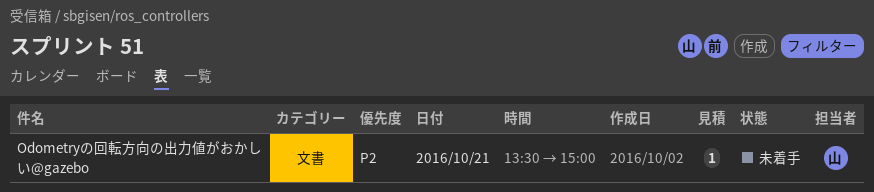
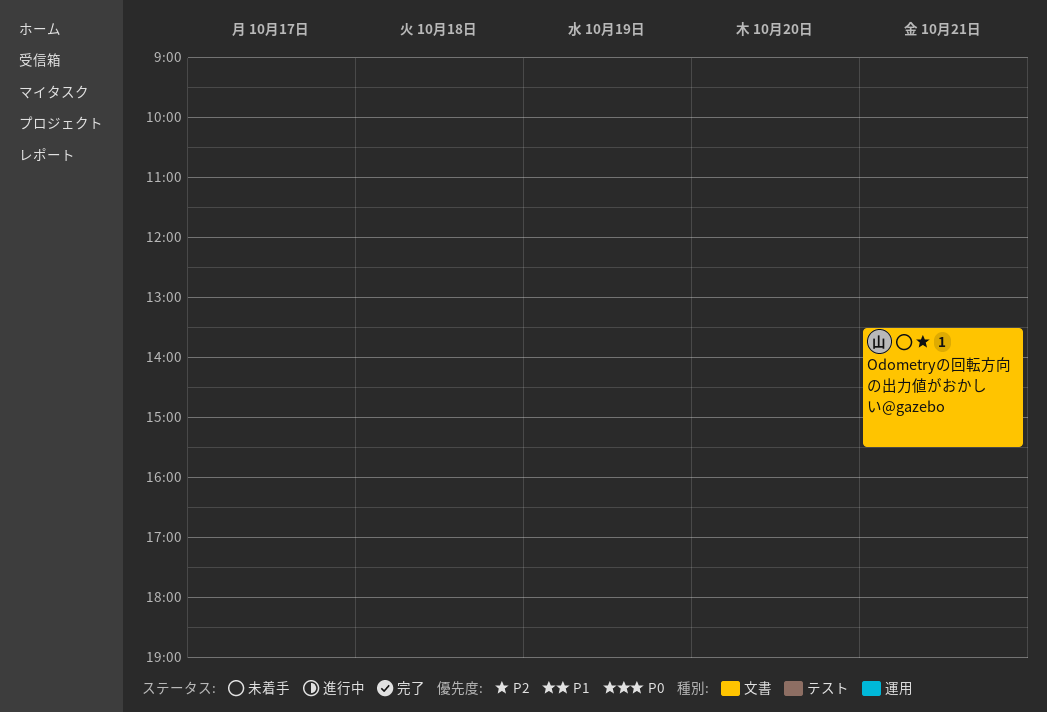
Odometryの回転方向の出力値がおかしい@gazebo, ends: 15:00 -> 15:30

